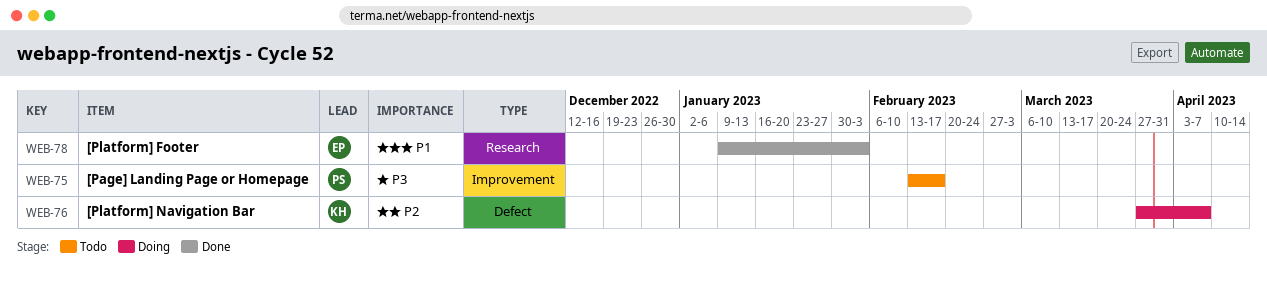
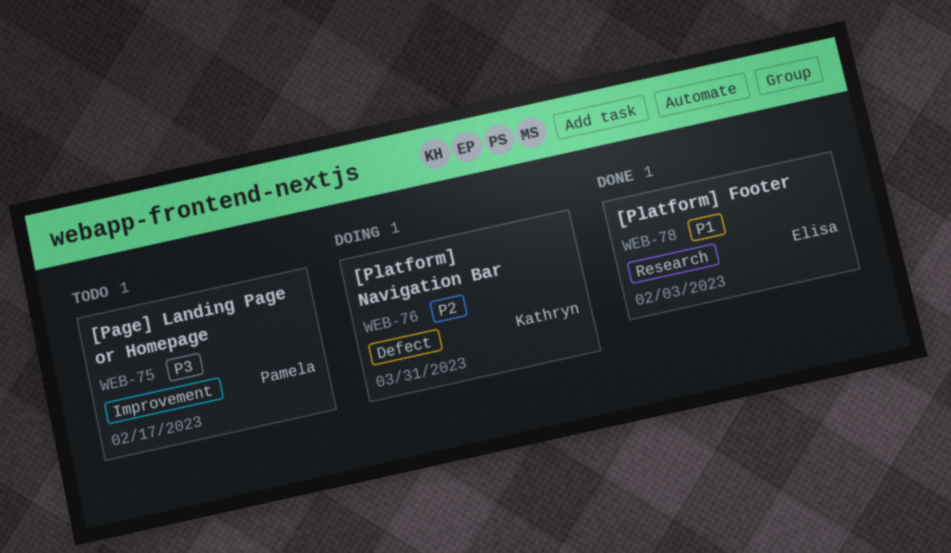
WEB-76, due: Apr 7 -> Mar 31

